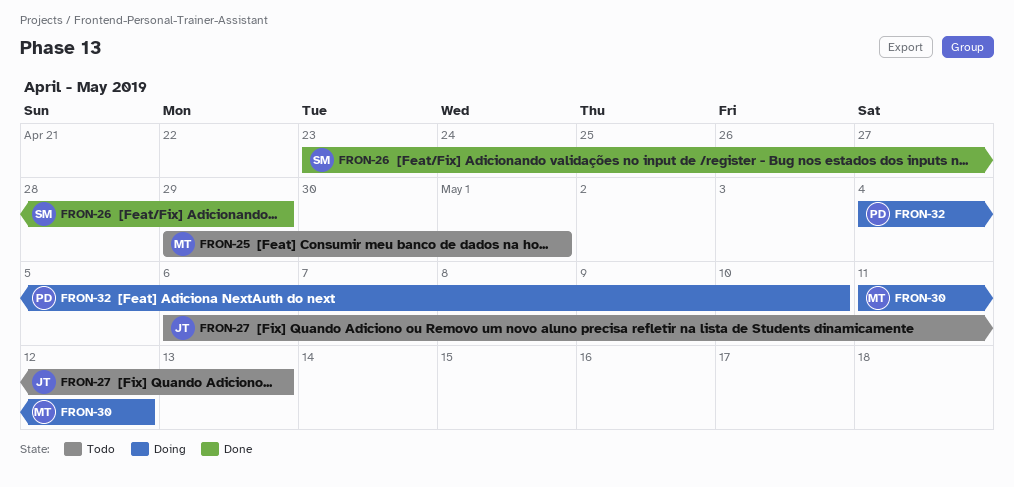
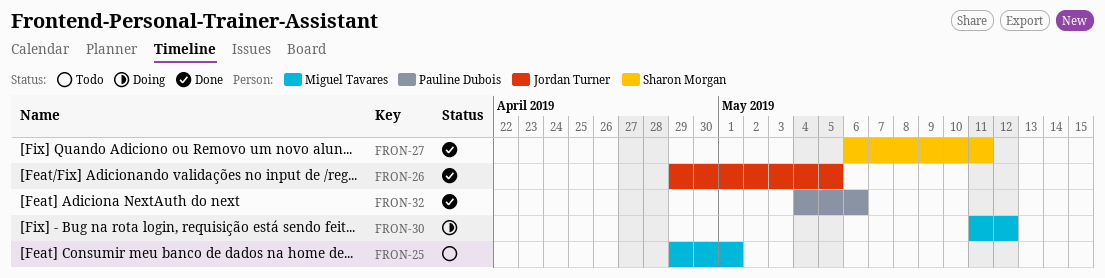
FRON-26, owner: Sharon Morgan -> Jordan Turner
FRON-26, start: Apr 23 -> Apr 29
FRON-26, due: Apr 29 -> May 5
FRON-27, status: Todo -> Done
FRON-27, owner: Jordan Turner -> Sharon Morgan
FRON-27, due: May 13 -> May 11
FRON-32, status: Doing -> Done
FRON-32, due: May 10 -> May 6

